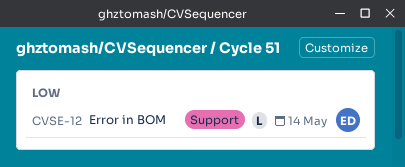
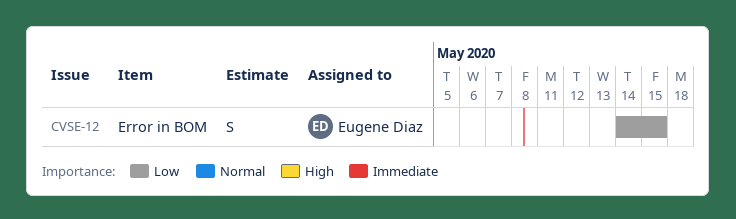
CVSE-12, estimate: L -> S
CVSE-12, due: May 14 -> May 15

